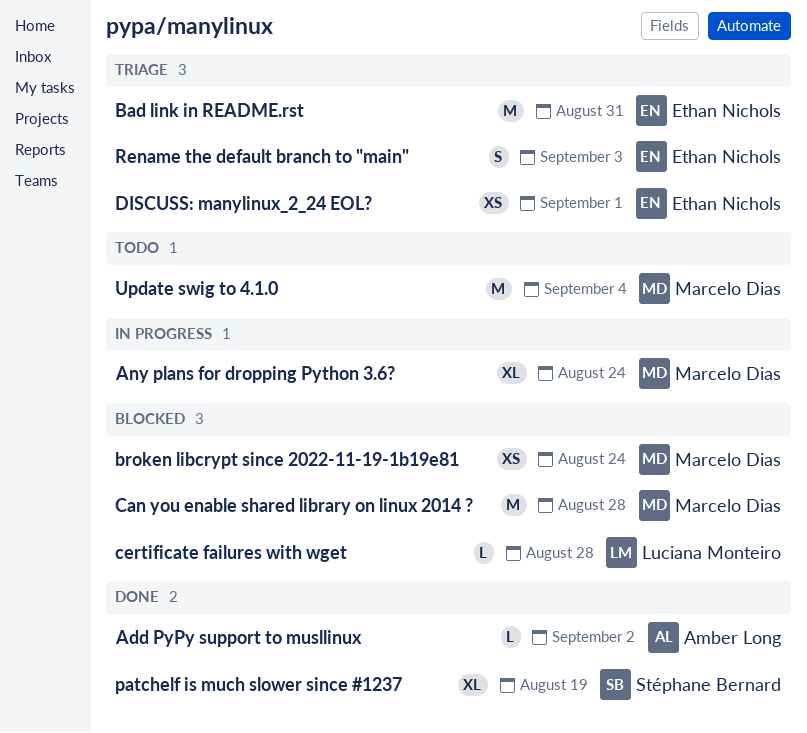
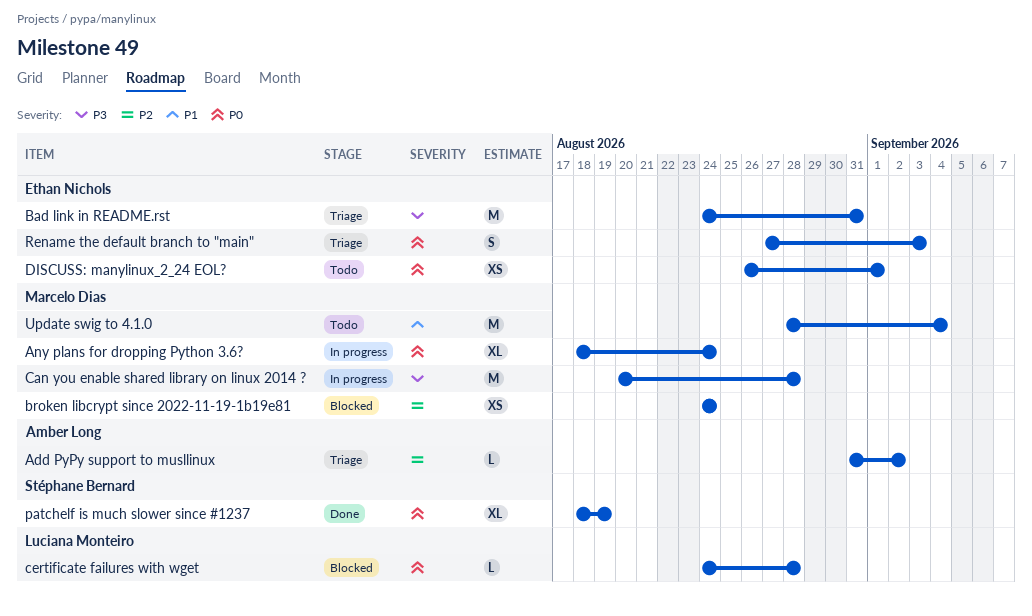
Add PyPy support to musllinux, status: Done -> Triage
Can you enable shared library on linux 2014 ?, status: Blocked -> In progress
DISCUSS: manylinux_2_24 EOL?, status: Triage -> Todo

